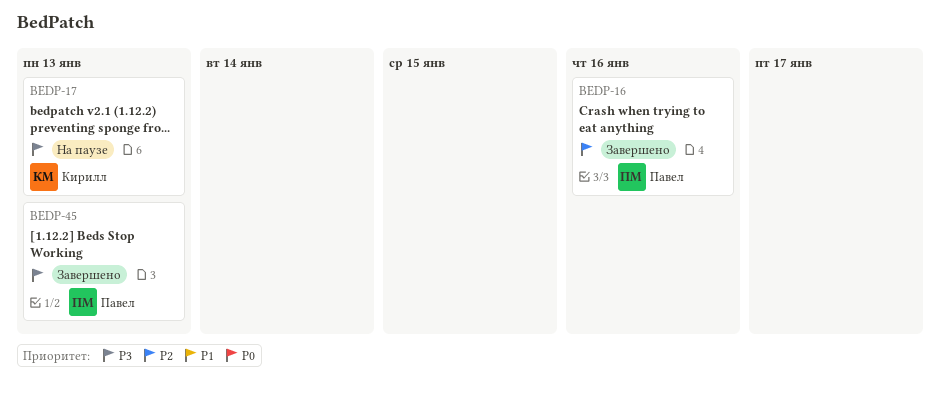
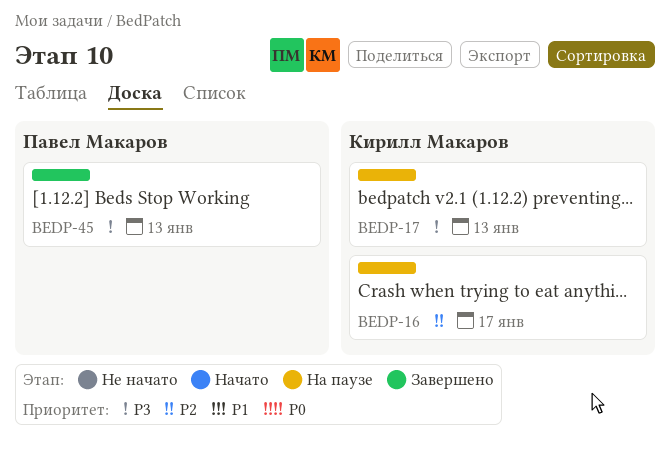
BEDP-16, status: Завершено -> На паузе
BEDP-16, owner: Павел Макаров -> Кирилл Макаров
BEDP-16, due: Jan 16 -> Jan 17

